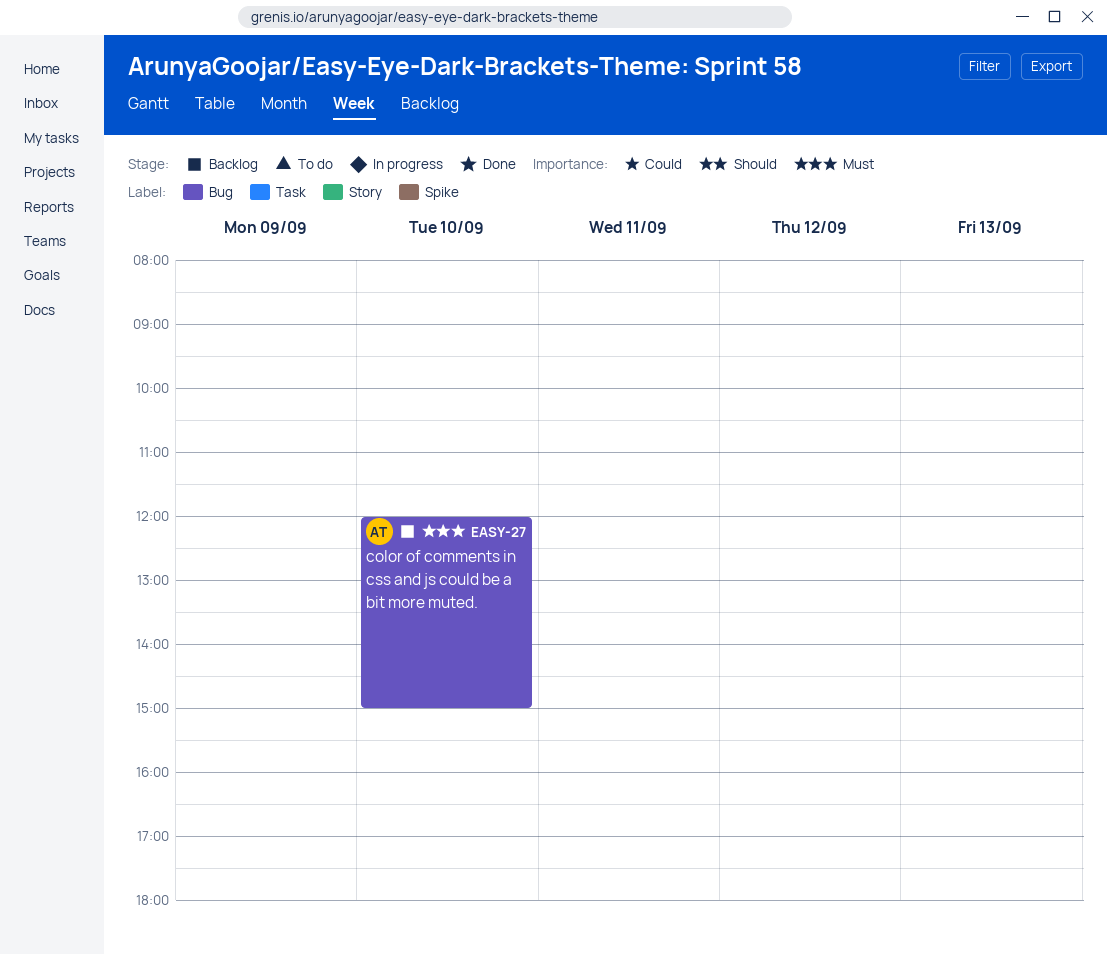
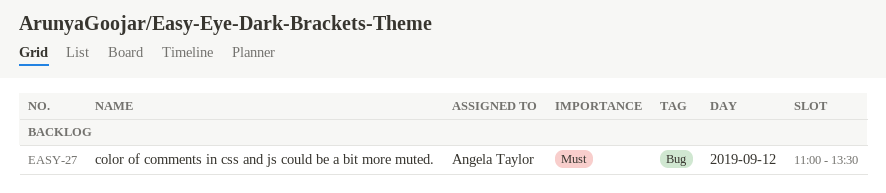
EASY-27, day: Sep 10 -> Sep 12
EASY-27, begins: 12:00 -> 11:00
EASY-27, ends: 15:00 -> 13:30

